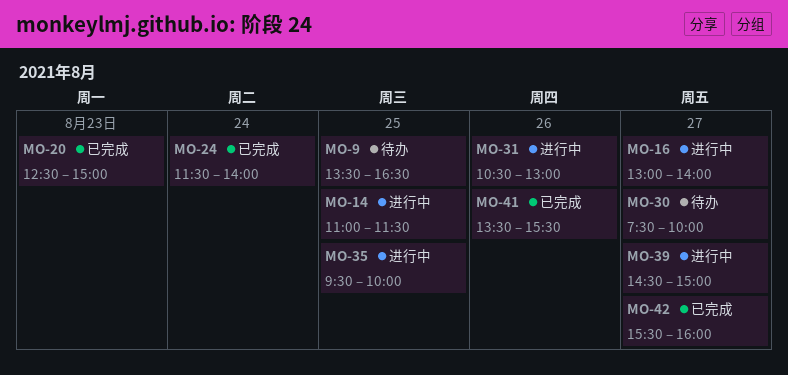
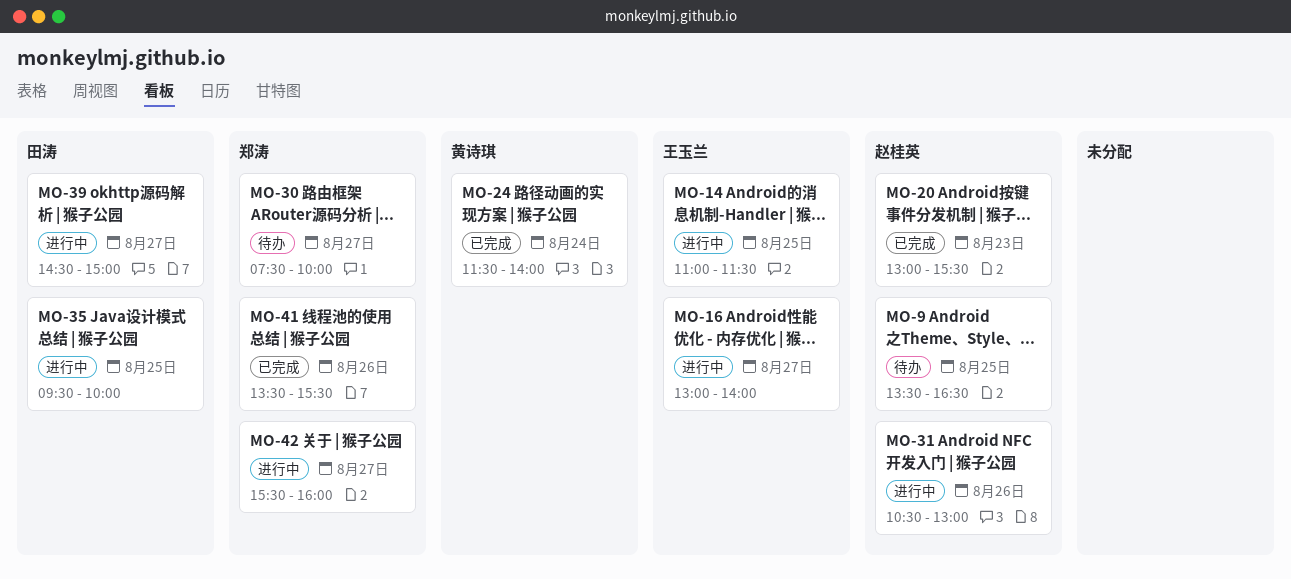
MO-20, begins: 12:30 -> 13:00
MO-20, ends: 15:00 -> 15:30
MO-42, status: 已完成 -> 进行中

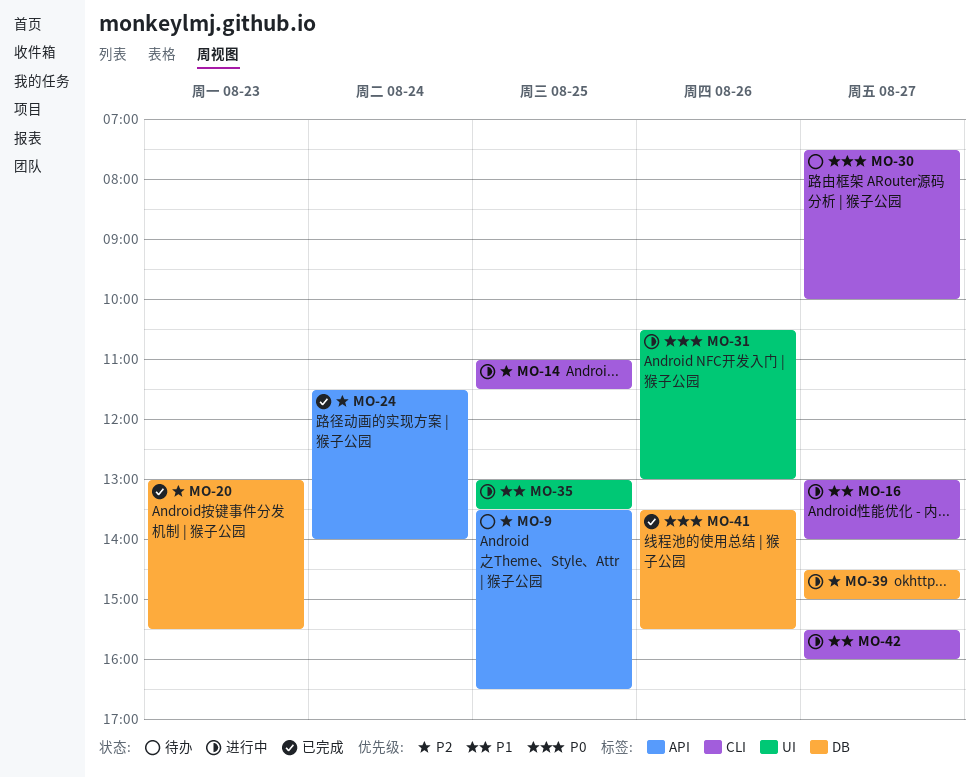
MO-35, begins: 09:30 -> 13:00
MO-35, ends: 10:00 -> 13:30

